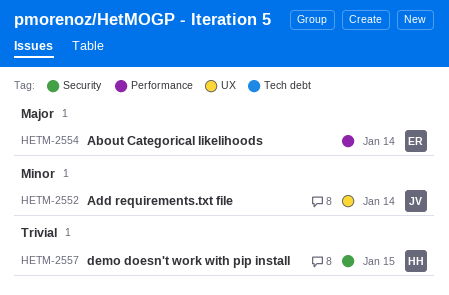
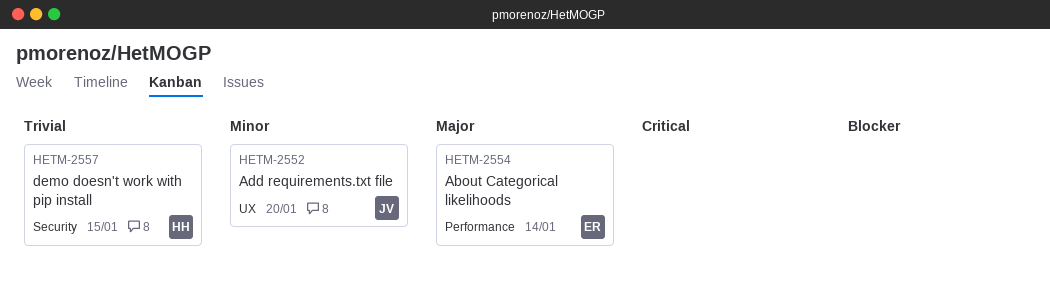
HETM-2552, due: Jan 14 -> Jan 20

